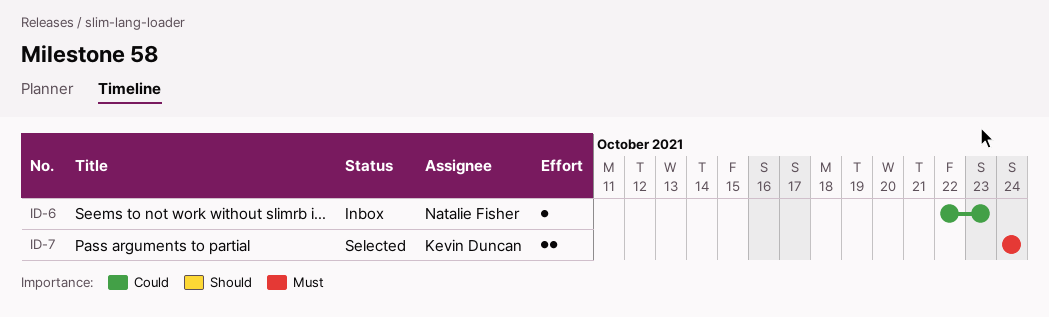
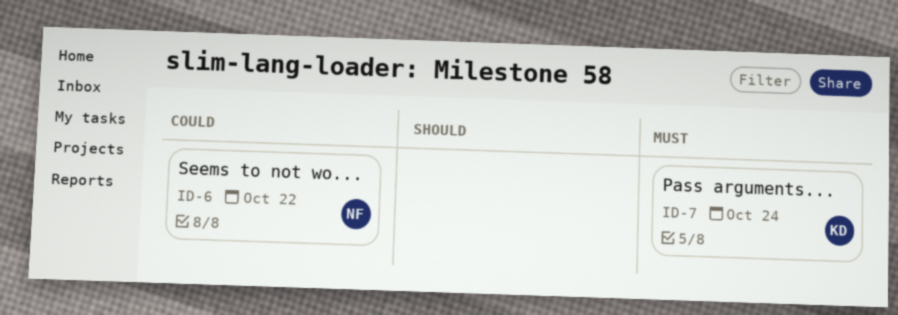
ID-6, due: Oct 23 -> Oct 22

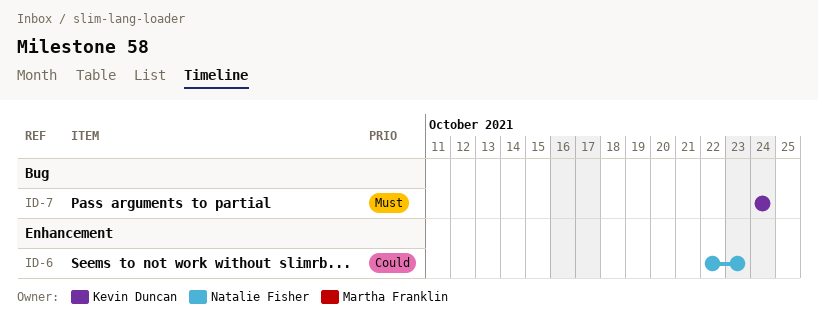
ID-6, due: Oct 22 -> Oct 23

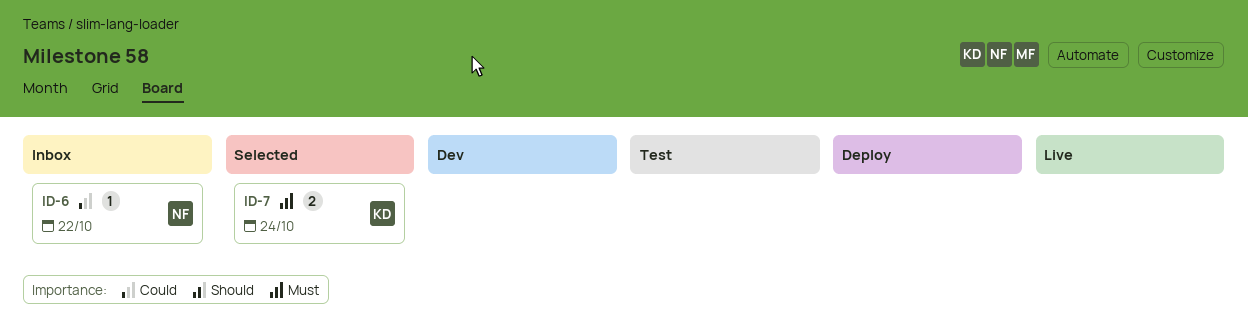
ID-6, due: Oct 23 -> Oct 22

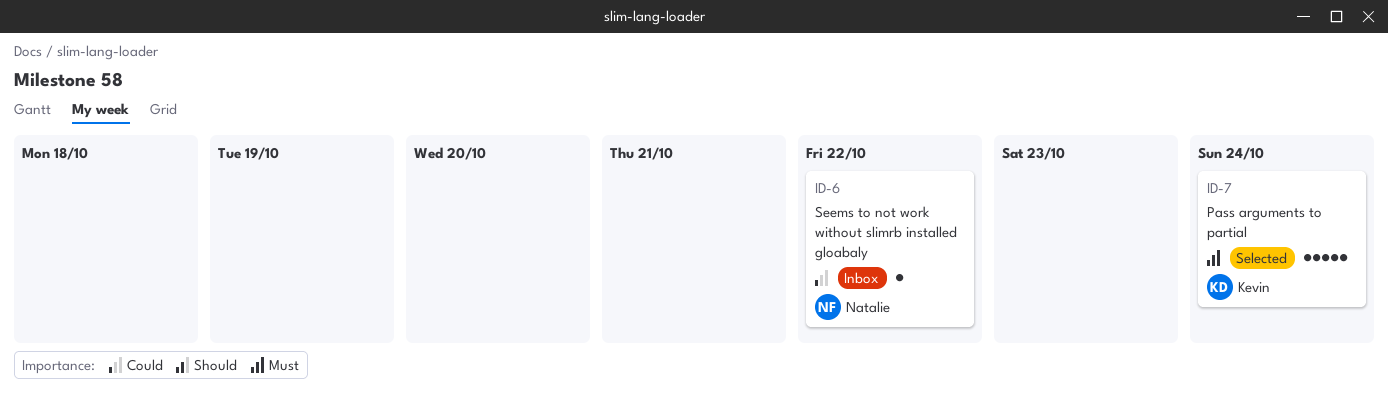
ID-7, estimate: 2 -> 5

